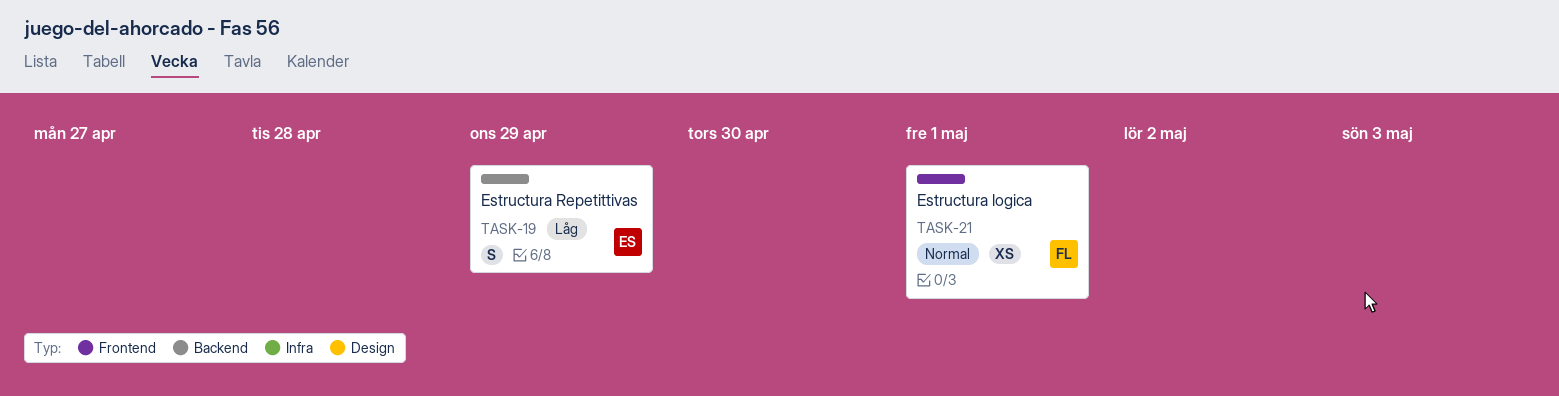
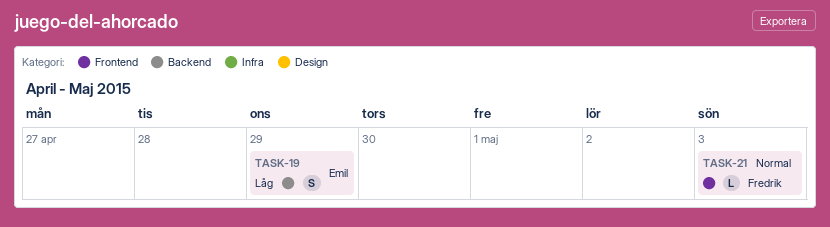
TASK-21, estimate: XS -> L
TASK-21, due: May 1 -> May 3

